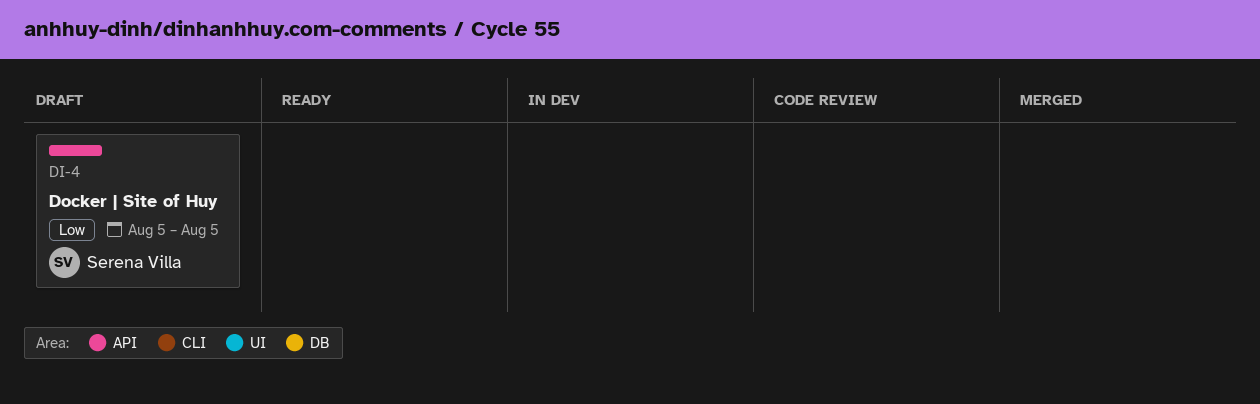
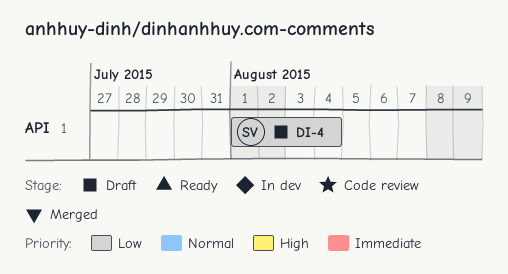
DI-4, start: Aug 5 -> Aug 1
DI-4, due: Aug 5 -> Aug 4

